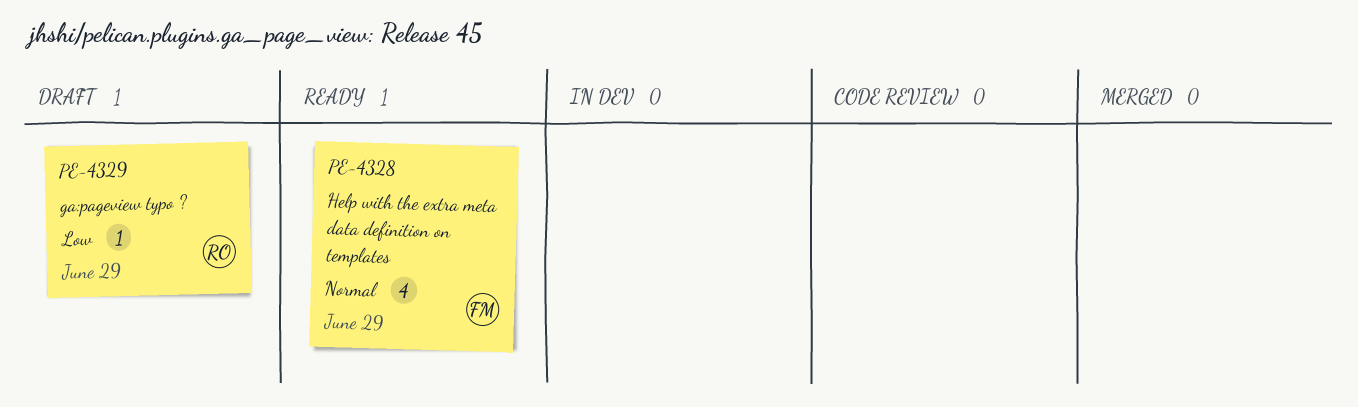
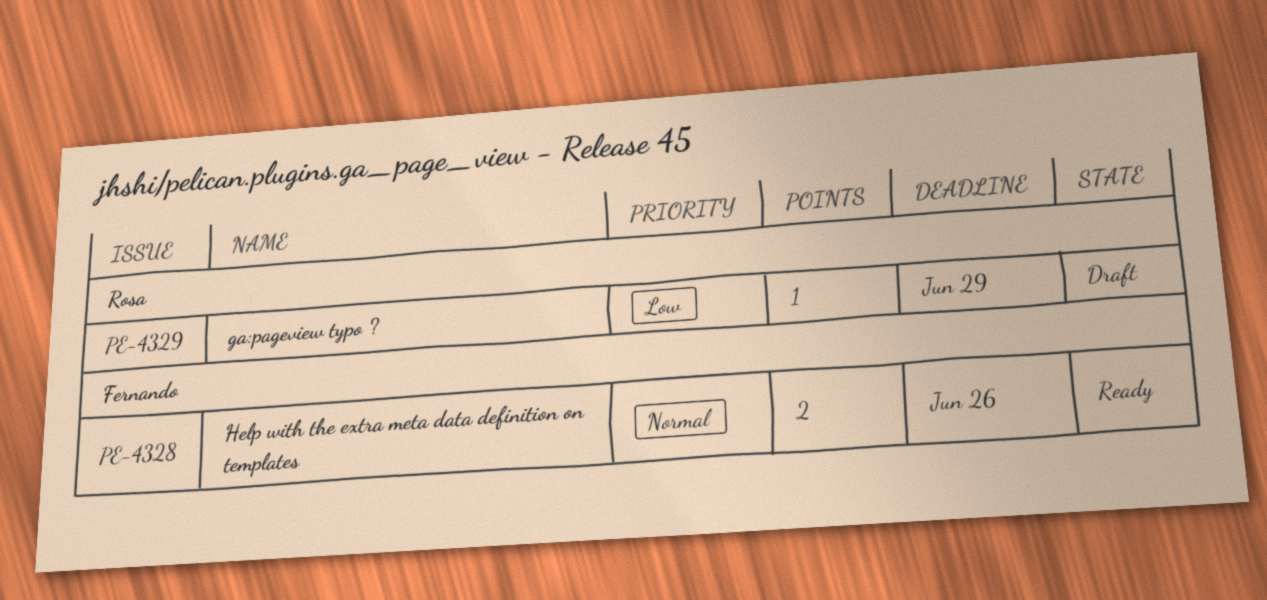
PE-4328, estimate: 4 -> 2
PE-4328, due: Jun 29 -> Jun 26

